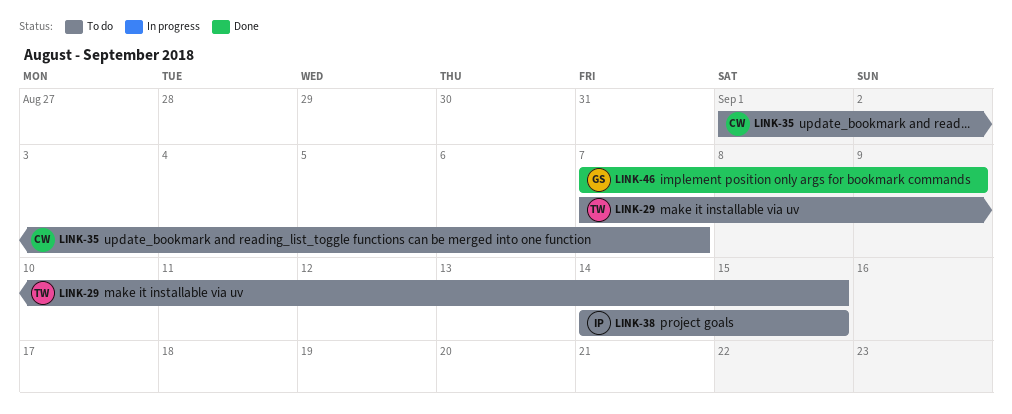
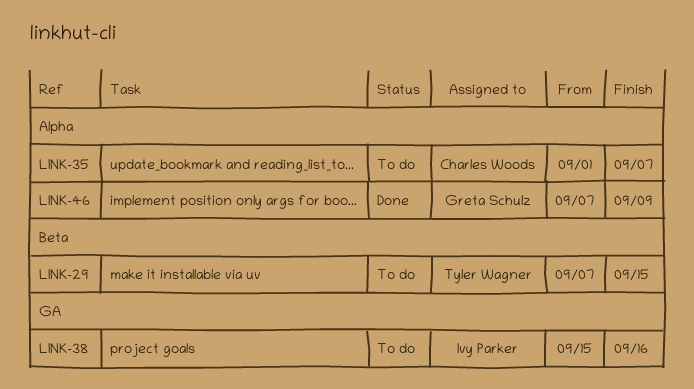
LINK-38, start: Sep 14 -> Sep 15
LINK-38, due: Sep 15 -> Sep 16

